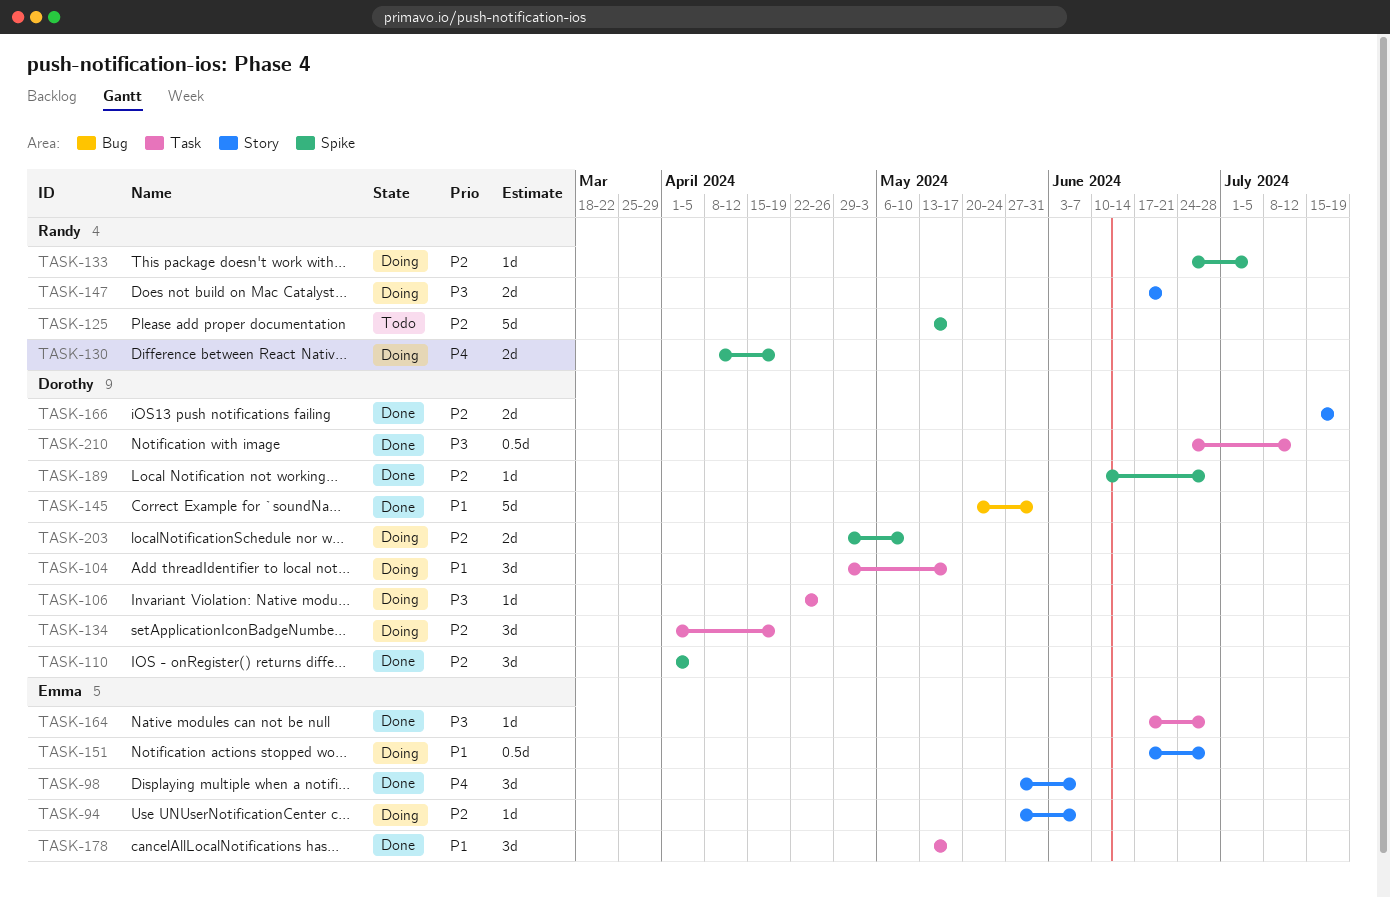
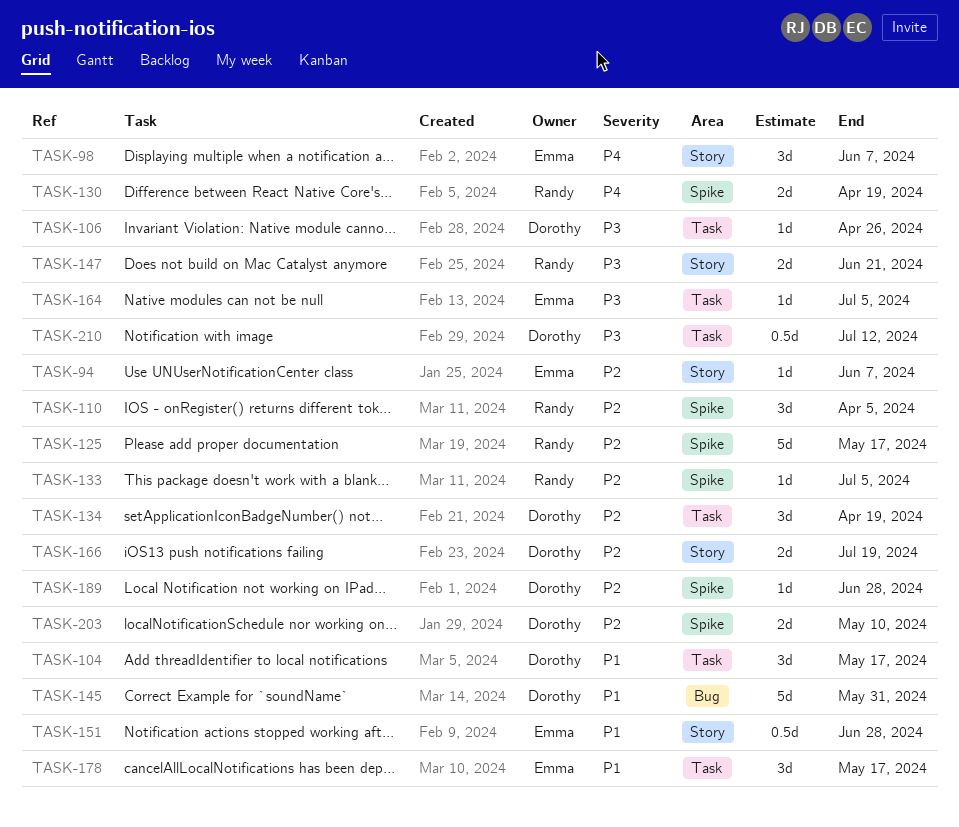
TASK-110, owner: Dorothy -> Randy
TASK-164, due: Jun 28 -> Jul 5

